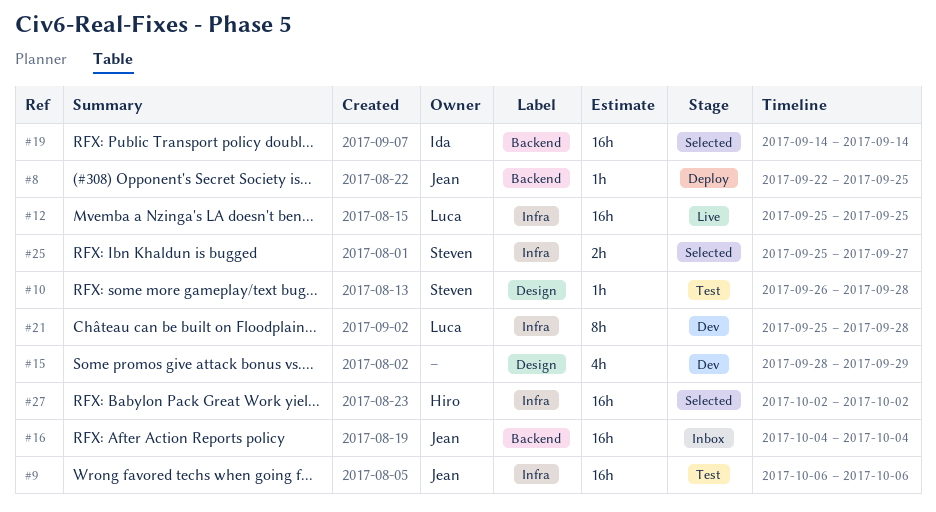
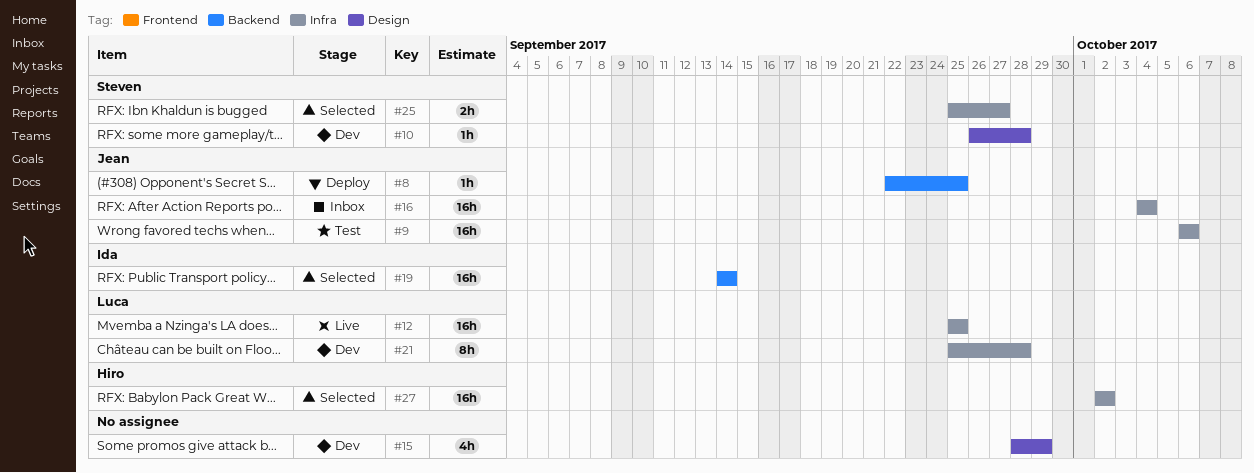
#10, status: Test -> Dev
#16, label: Backend -> Infra

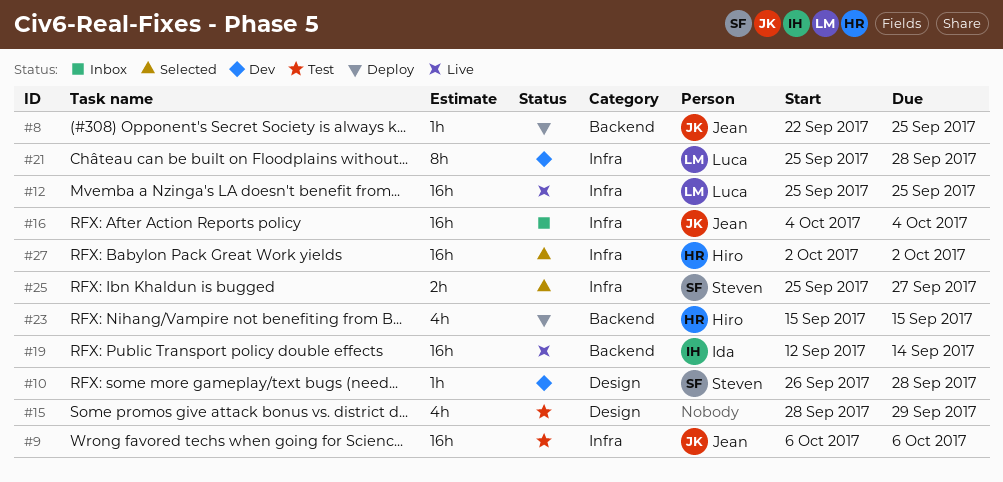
#15, status: Dev -> Test
#19, status: Selected -> Live
#19, start: Sep 14 -> Sep 12
#23: none -> present

